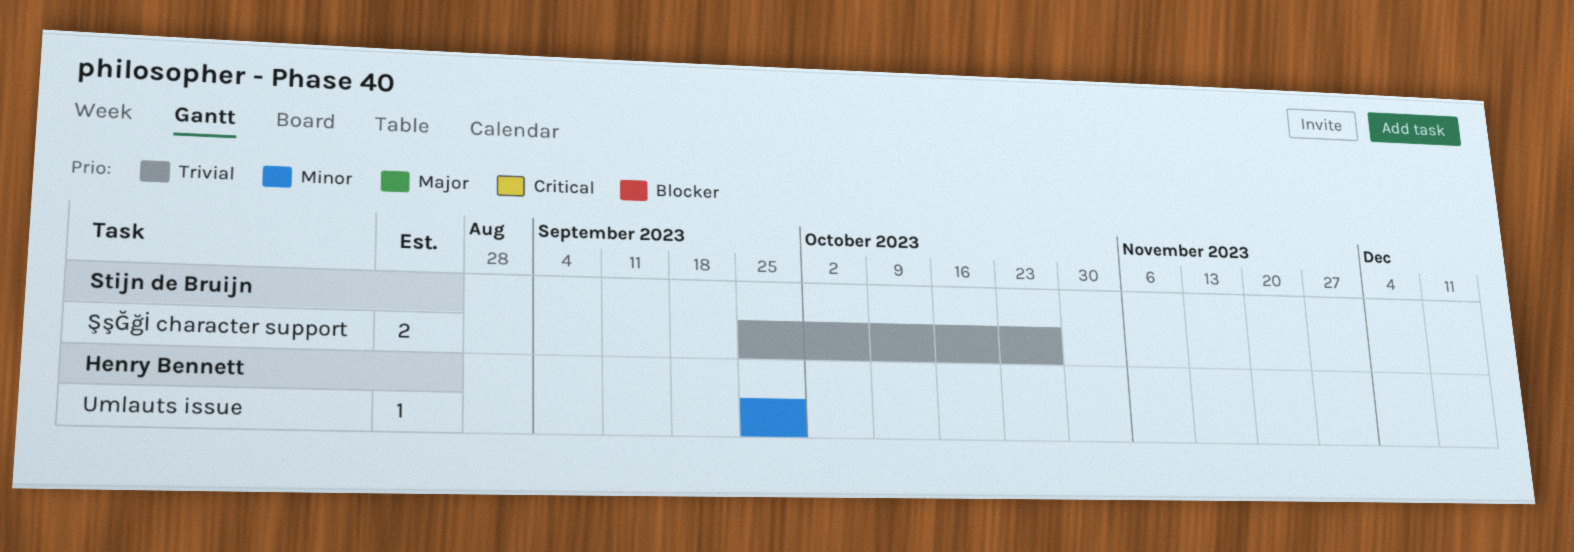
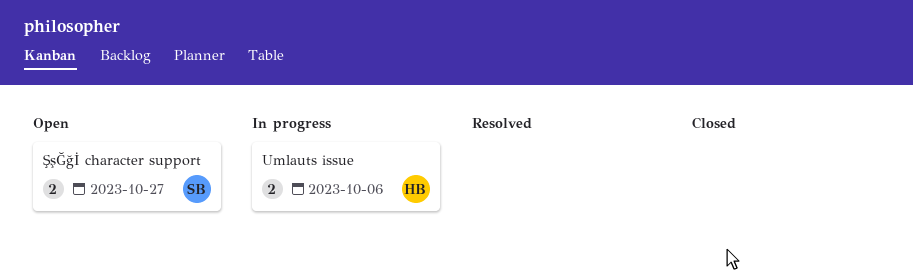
Umlauts issue, estimate: 1 -> 2
Umlauts issue, due: Sep 29 -> Oct 6

